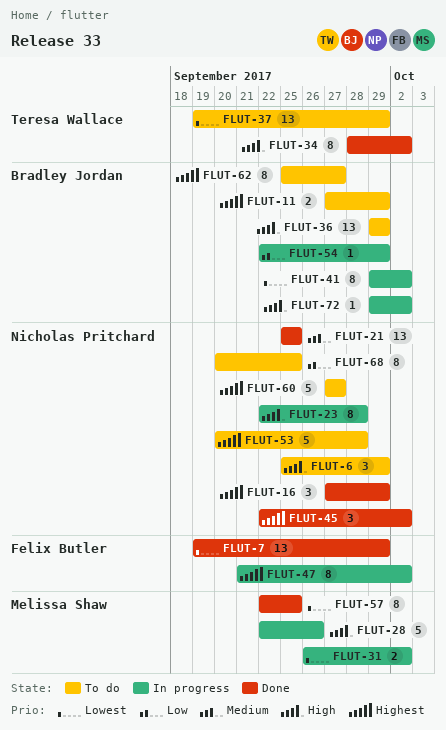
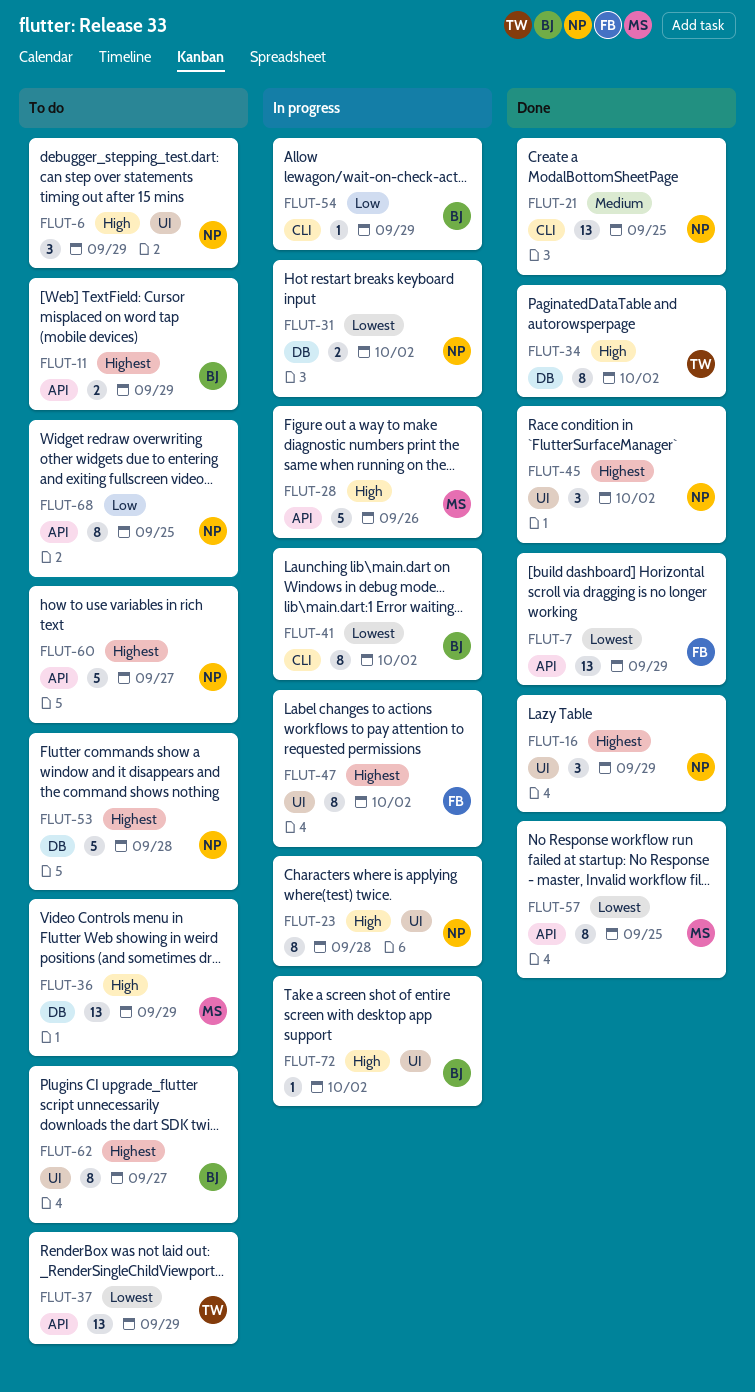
FLUT-31, owner: Melissa Shaw -> Nicholas Pritchard
FLUT-36, owner: Bradley Jordan -> Melissa Shaw

